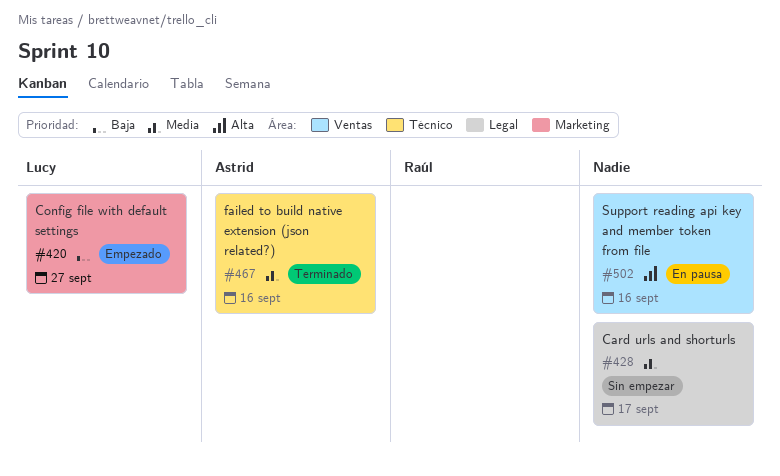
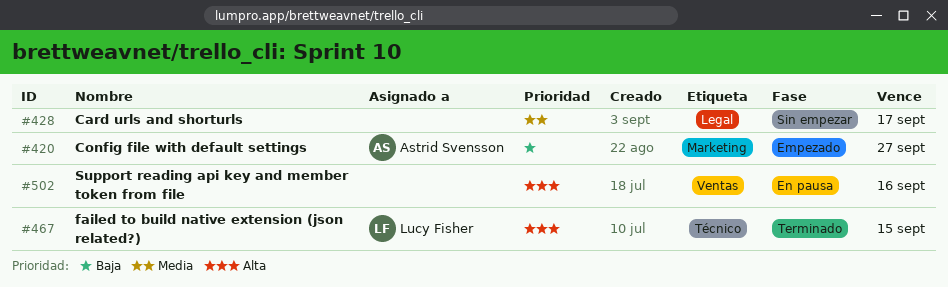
#420, owner: Lucy Fisher -> Astrid Svensson
#467, owner: Astrid Svensson -> Lucy Fisher
#467, priority: Media -> Alta
#467, due: Sep 16 -> Sep 15

